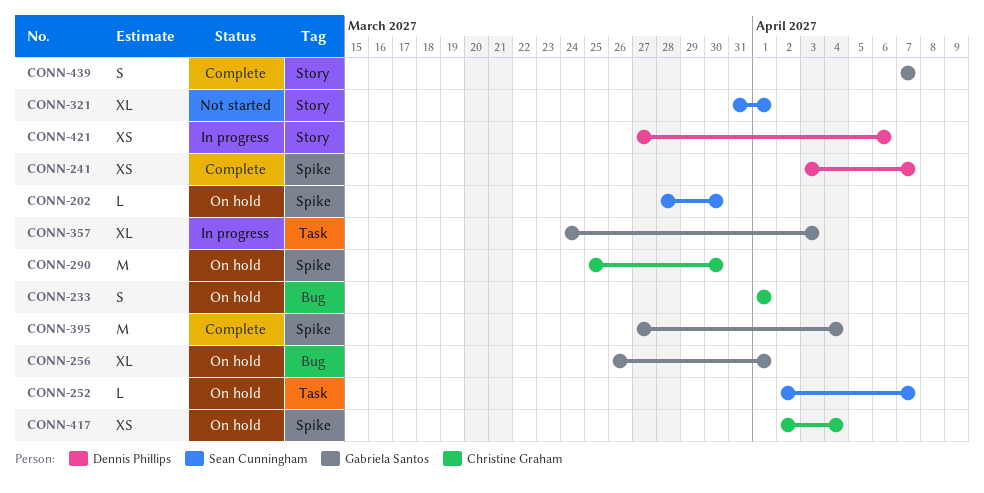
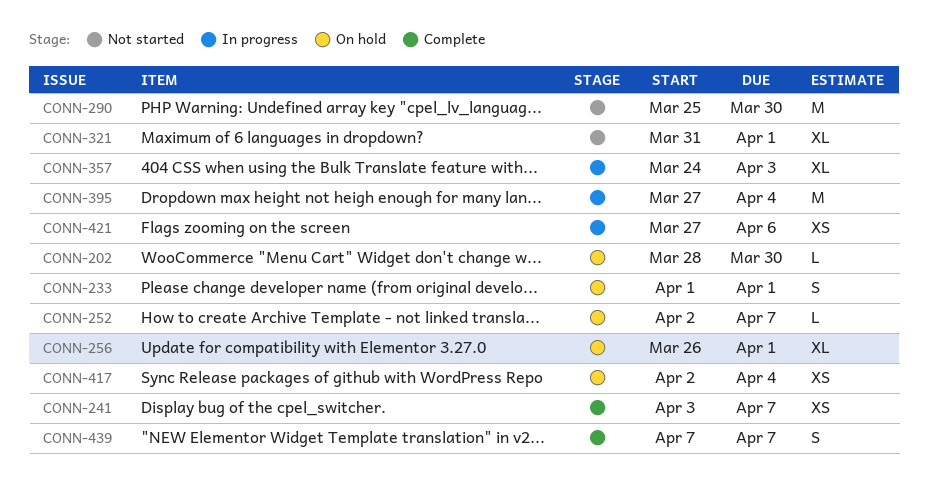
CONN-290, status: On hold -> Not started
CONN-395, status: Complete -> In progress

